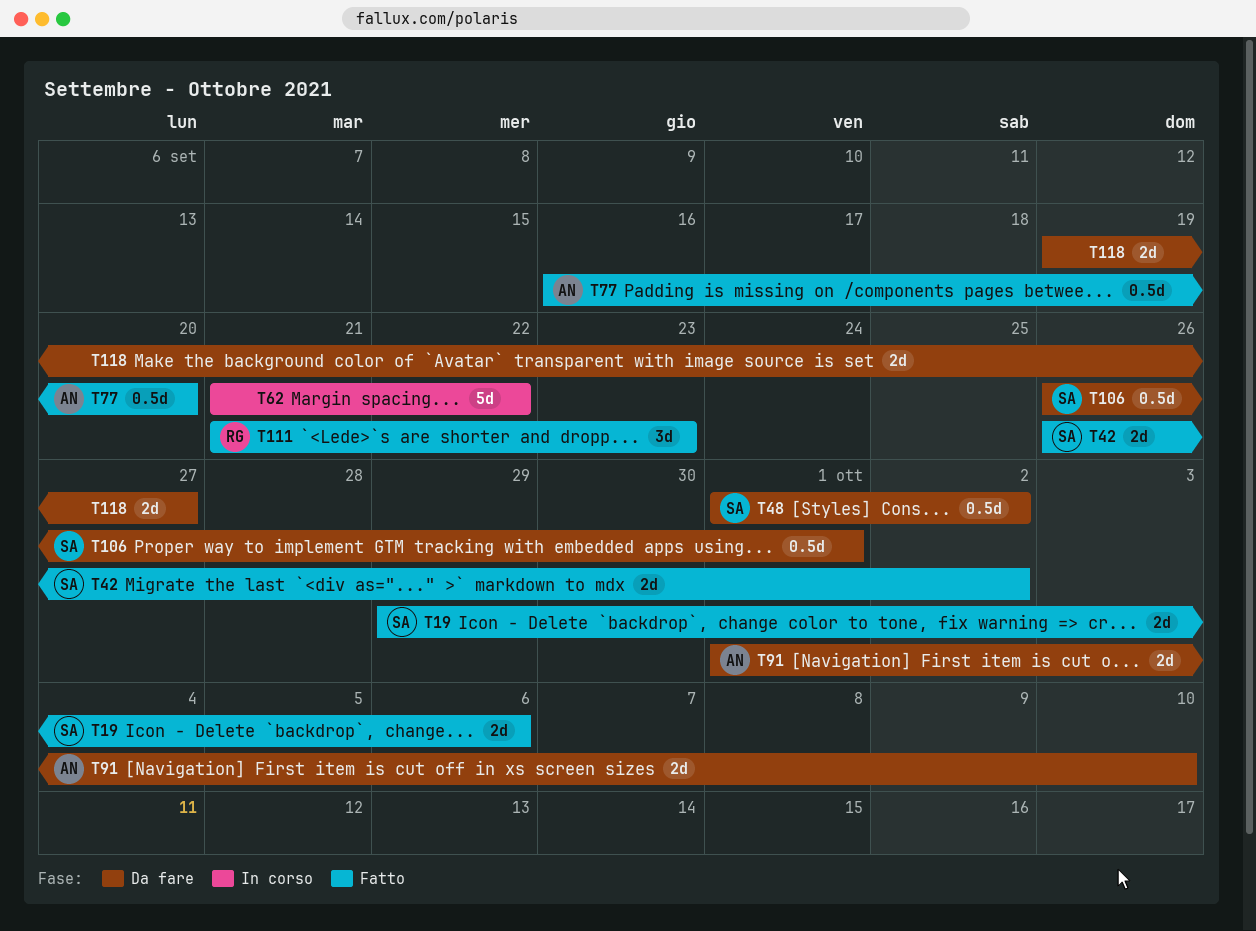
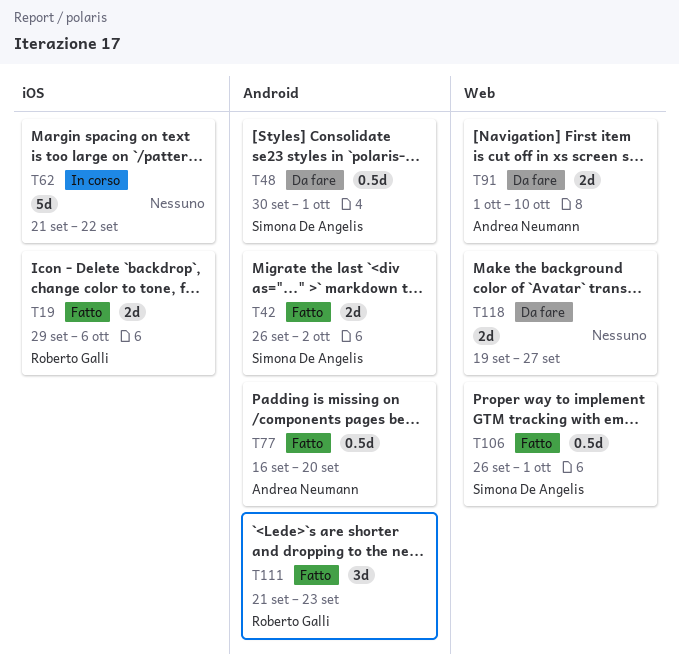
T19, owner: Simona De Angelis -> Roberto Galli
T48, start: Oct 1 -> Sep 30
T48, due: Oct 2 -> Oct 1
T106, status: Da fare -> Fatto

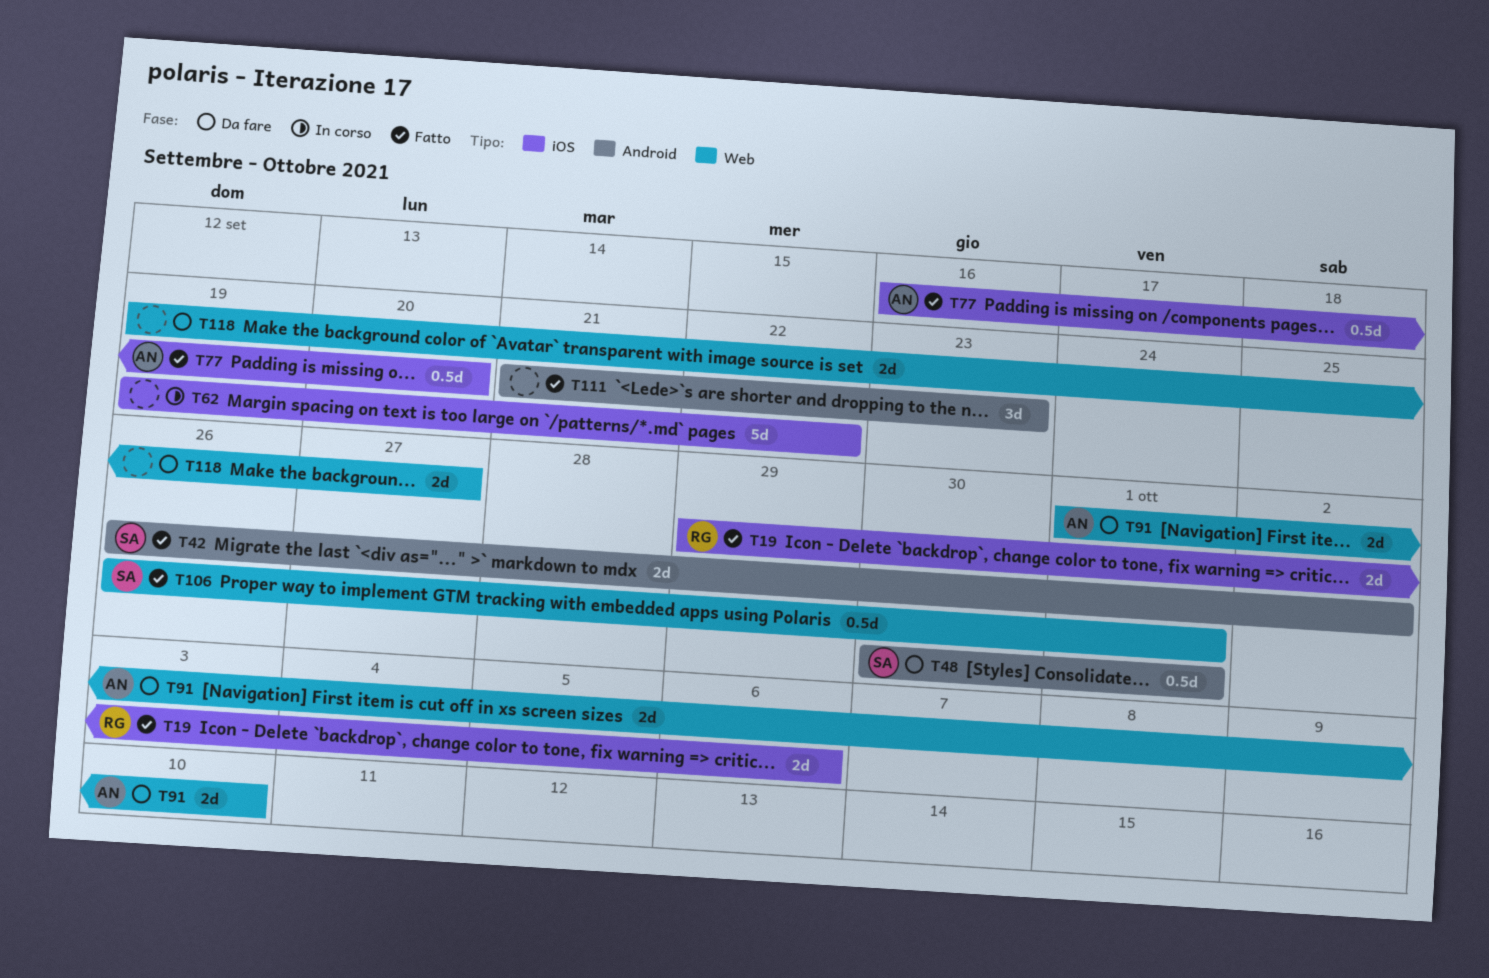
T62, start: Sep 21 -> Sep 19
T77, label: Android -> iOS
T111, owner: Roberto Galli -> none

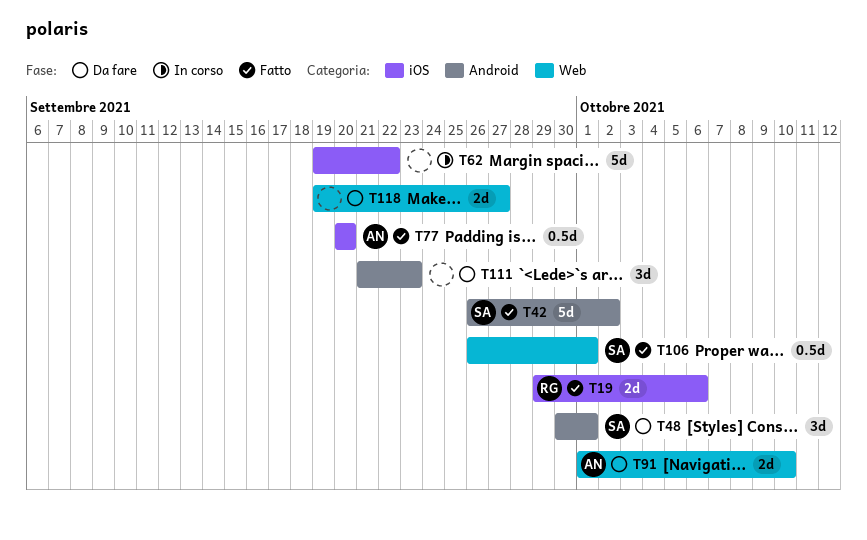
T42, estimate: 2d -> 5d
T48, estimate: 0.5d -> 3d
T77, start: Sep 16 -> Sep 20
T111, status: Fatto -> Da fare

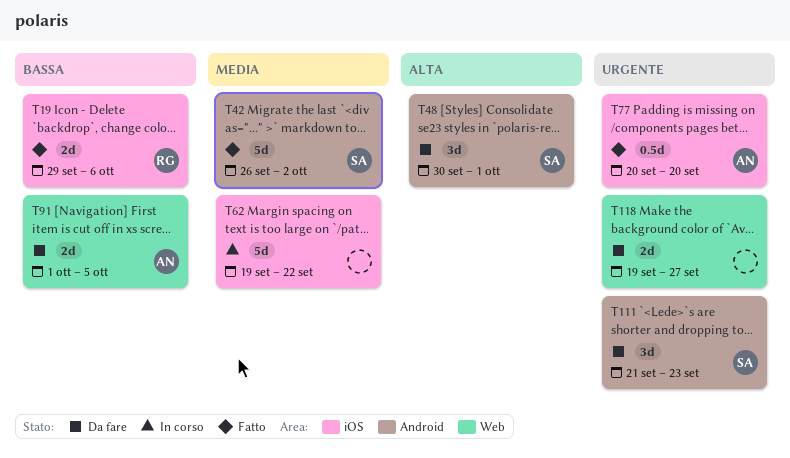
T91, due: Oct 10 -> Oct 5
T106: present -> none
T111, owner: none -> SA

